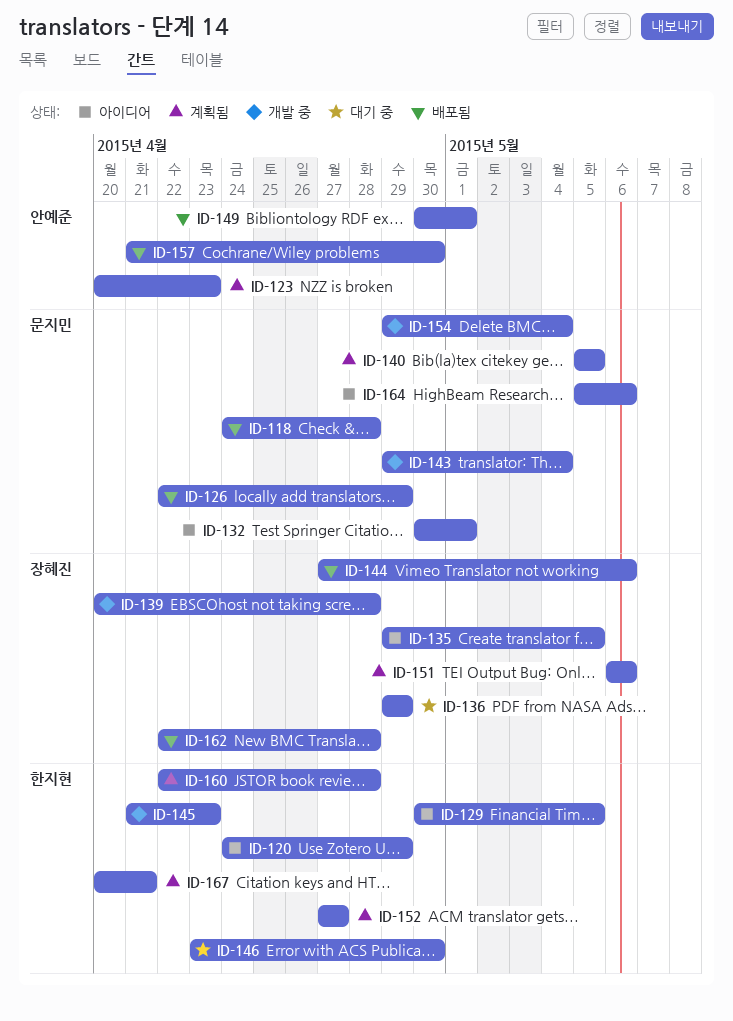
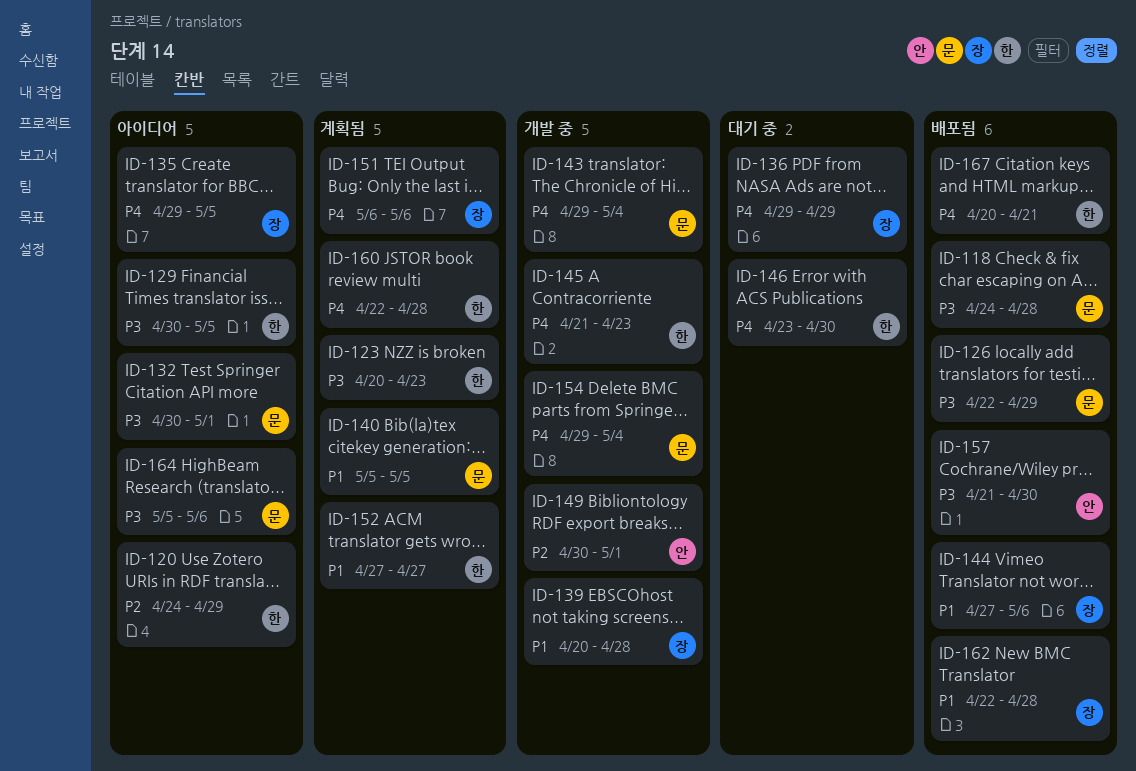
ID-123, owner: 안예준 -> 한지현
ID-149, status: 배포됨 -> 개발 중
ID-167, status: 계획됨 -> 배포됨

